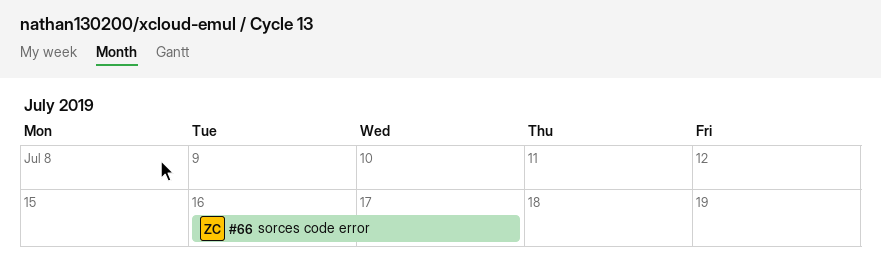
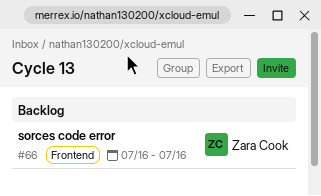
#66, due: Jul 17 -> Jul 16

